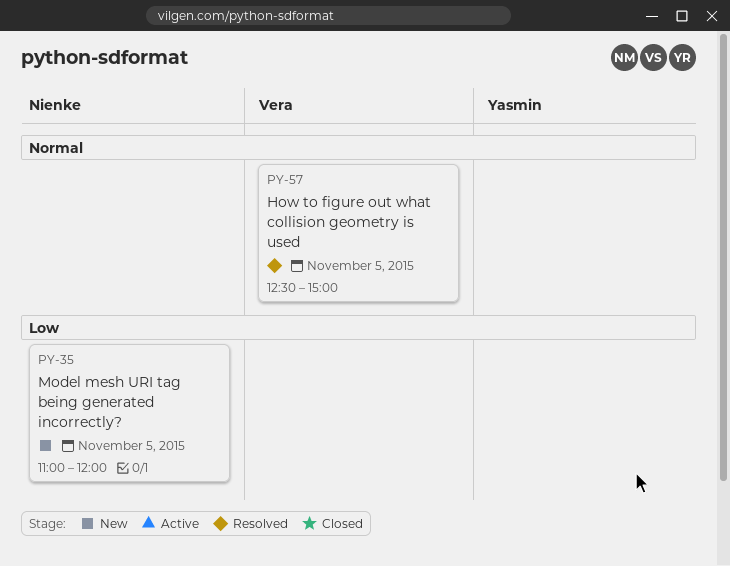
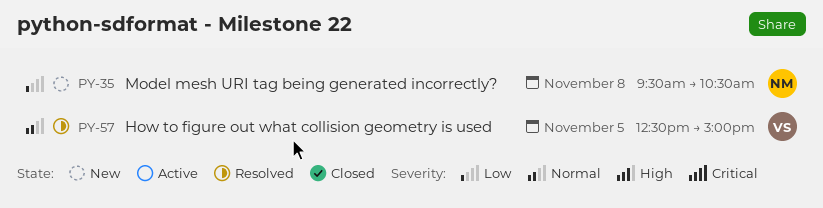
PY-35, day: Nov 5 -> Nov 8
PY-35, begins: 11:00 -> 09:30
PY-35, ends: 12:00 -> 10:30

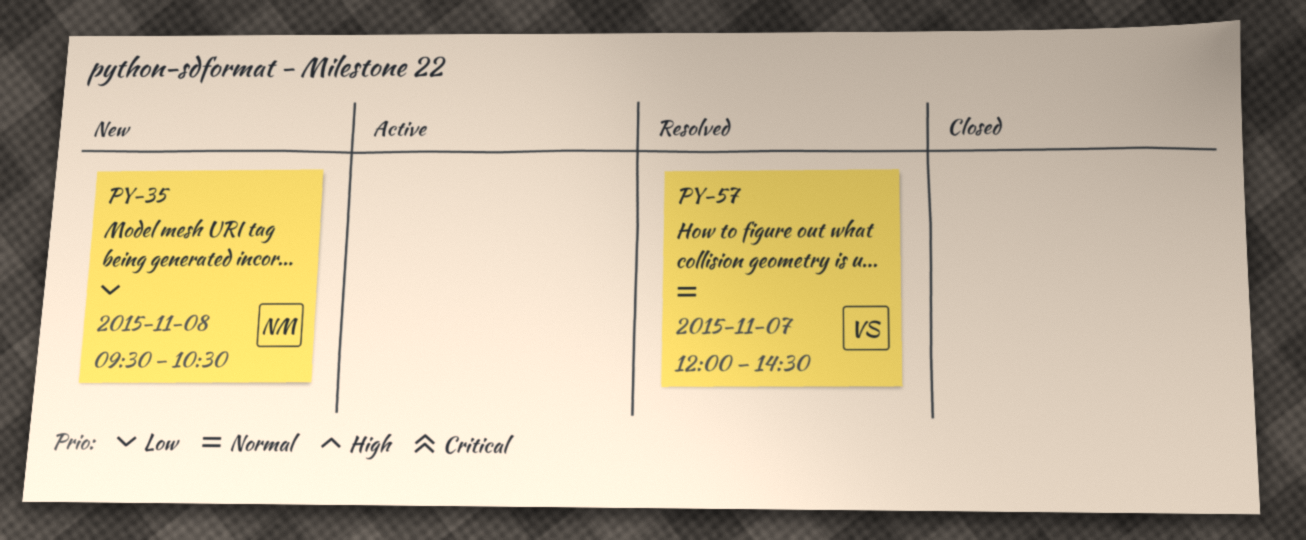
PY-57, day: Nov 5 -> Nov 7
PY-57, begins: 12:30 -> 12:00
PY-57, ends: 15:00 -> 14:30

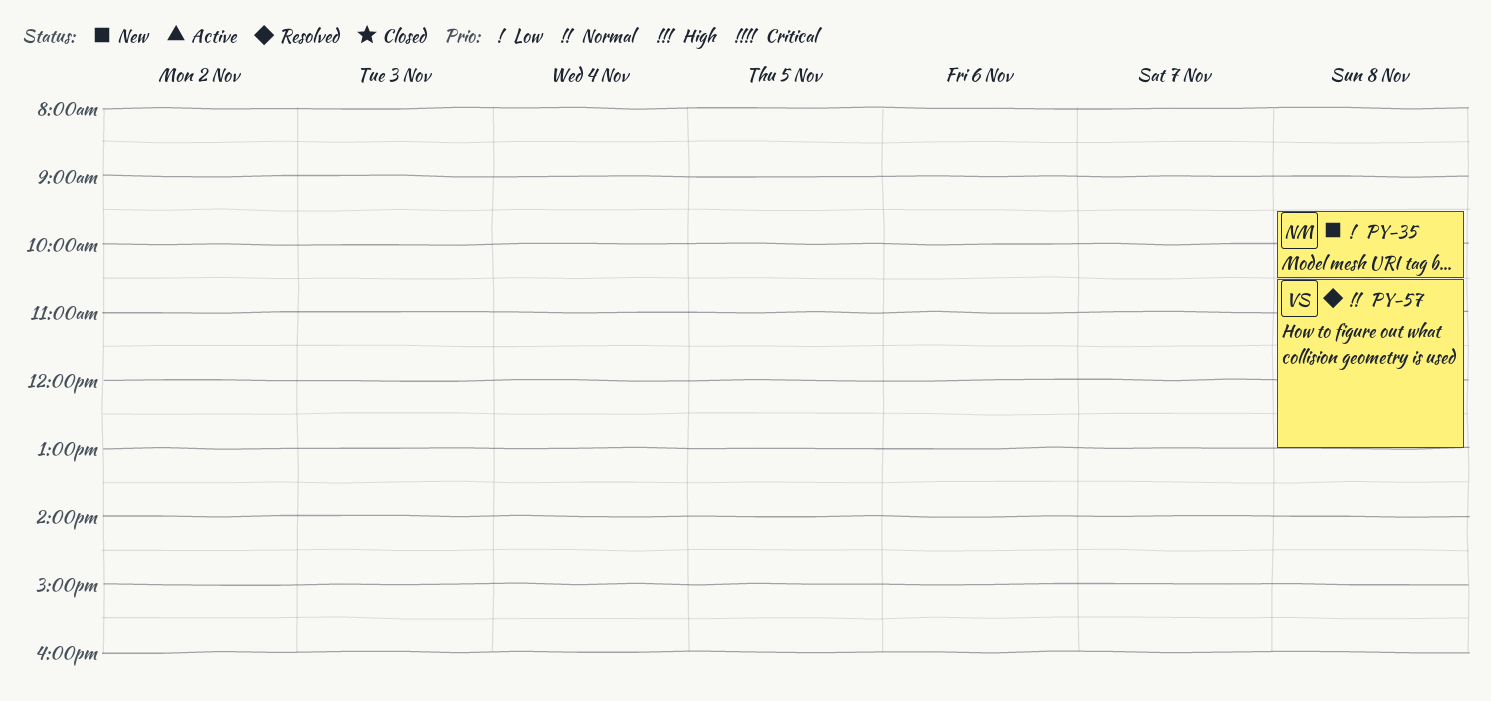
PY-57, day: Nov 7 -> Nov 8
PY-57, begins: 12:00 -> 10:30
PY-57, ends: 14:30 -> 13:00

